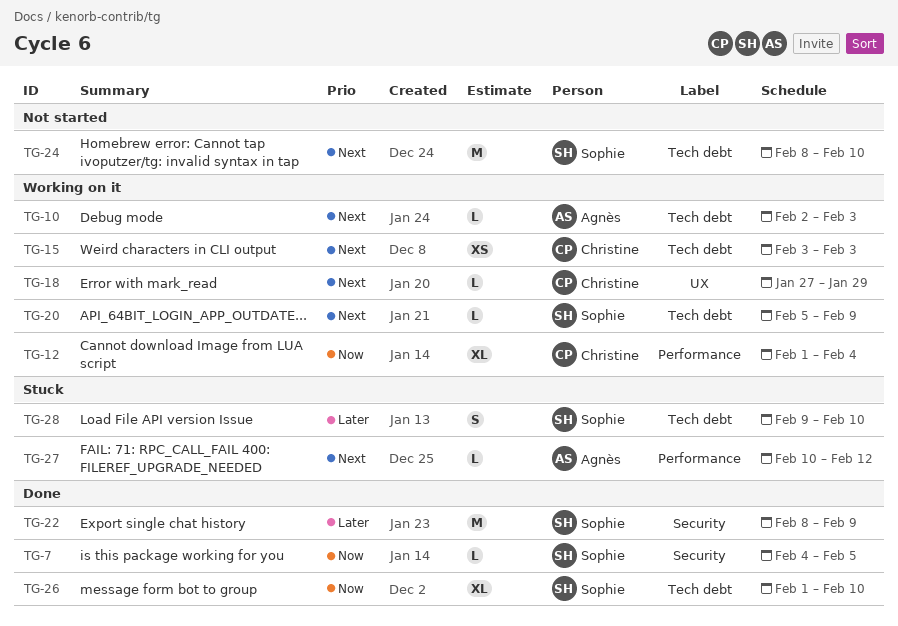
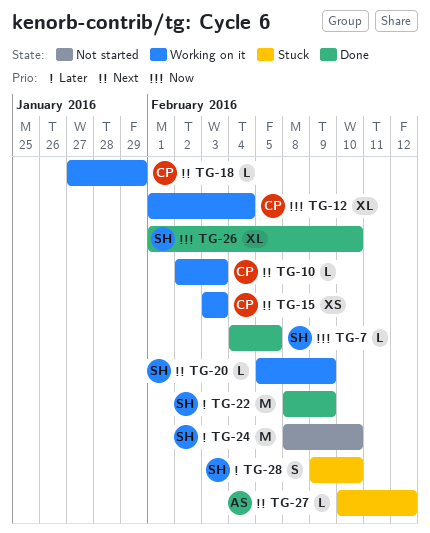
TG-10, owner: Agnès -> Christine
TG-24, priority: Next -> Later

